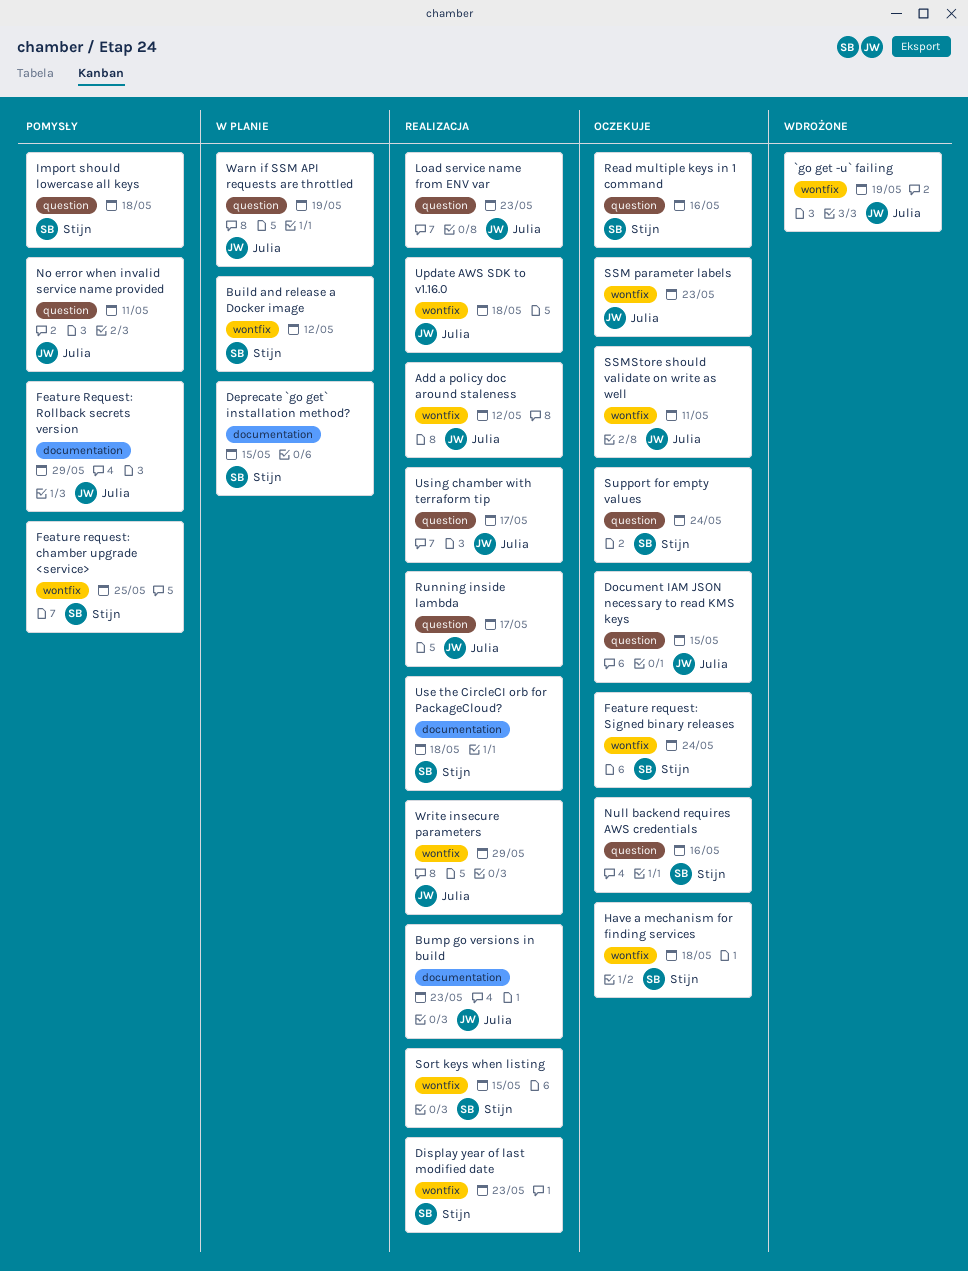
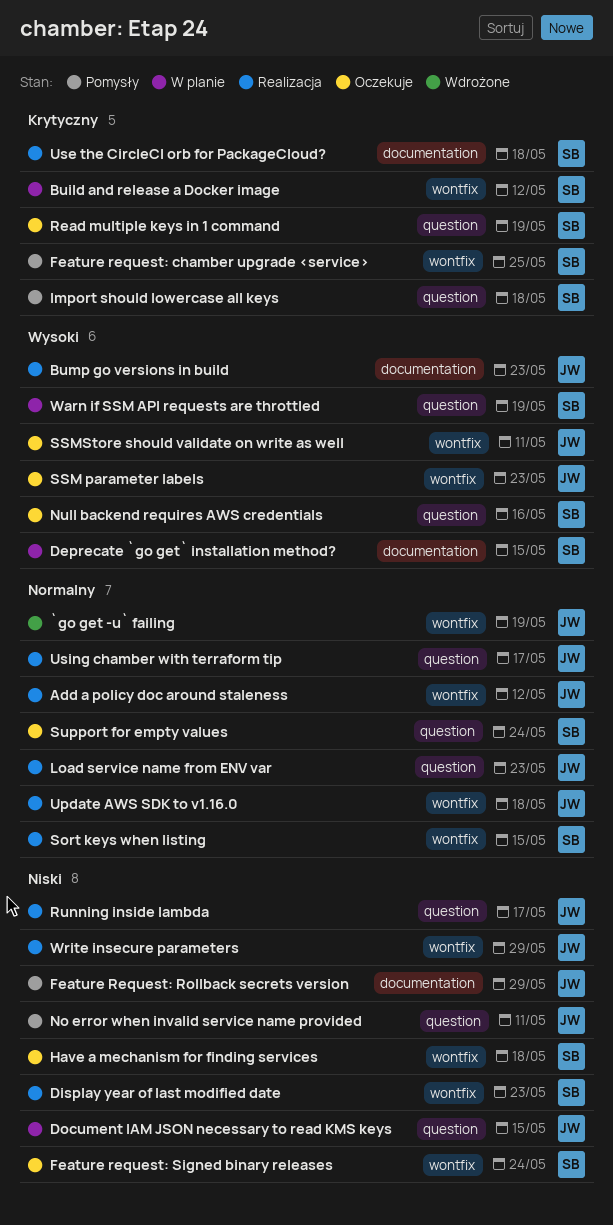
Document IAM JSON necessary to read KMS keys, status: Oczekuje -> W planie
Read multiple keys in 1 command, due: May 16 -> May 19
Warn if SSM API requests are throttled, owner: Julia -> Stijn

